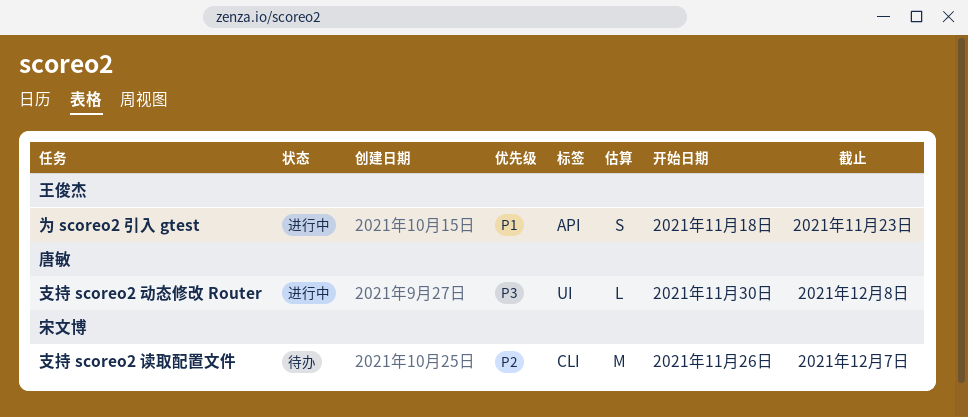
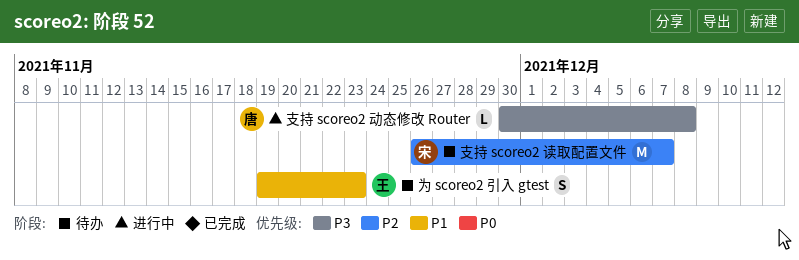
为 scoreo2 引入 gtest, status: 进行中 -> 待办
为 scoreo2 引入 gtest, start: Nov 18 -> Nov 19

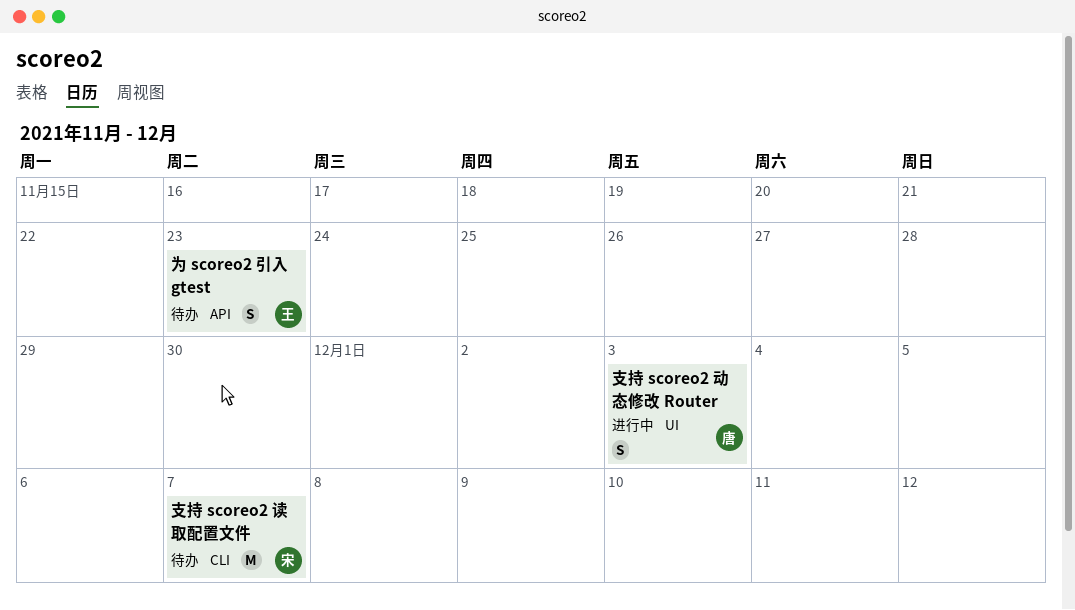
支持 scoreo2 动态修改 Router, estimate: L -> S
支持 scoreo2 动态修改 Router, due: Dec 8 -> Dec 3

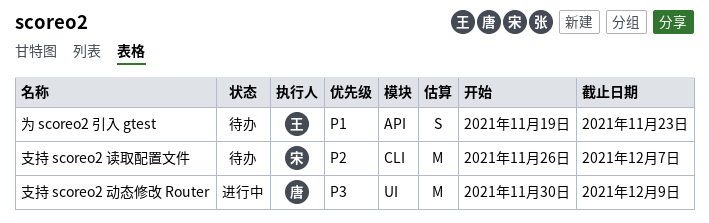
支持 scoreo2 动态修改 Router, estimate: S -> M
支持 scoreo2 动态修改 Router, due: Dec 3 -> Dec 9

